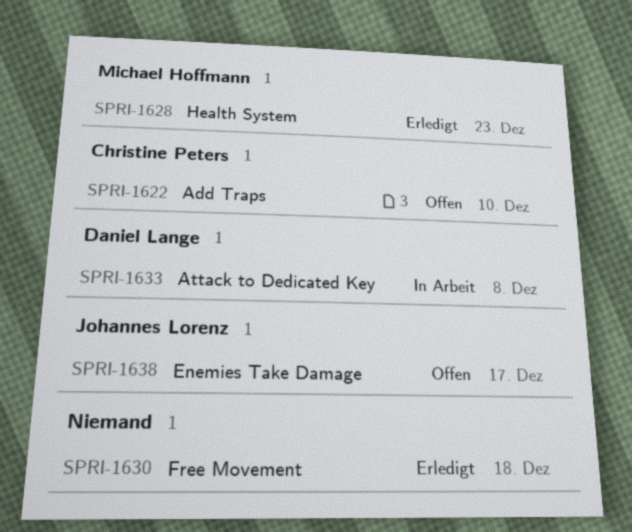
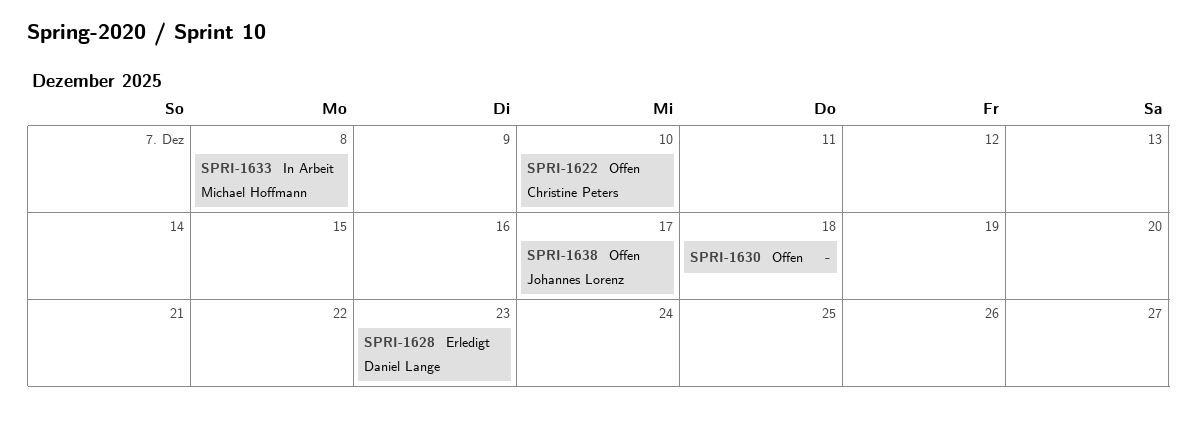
SPRI-1628, owner: Michael Hoffmann -> Daniel Lange
SPRI-1630, status: Erledigt -> Offen
SPRI-1633, owner: Daniel Lange -> Michael Hoffmann

